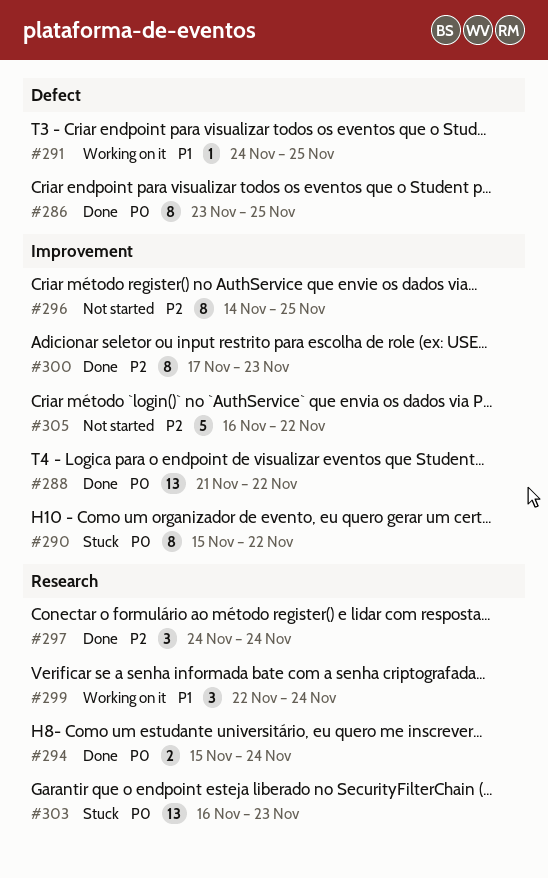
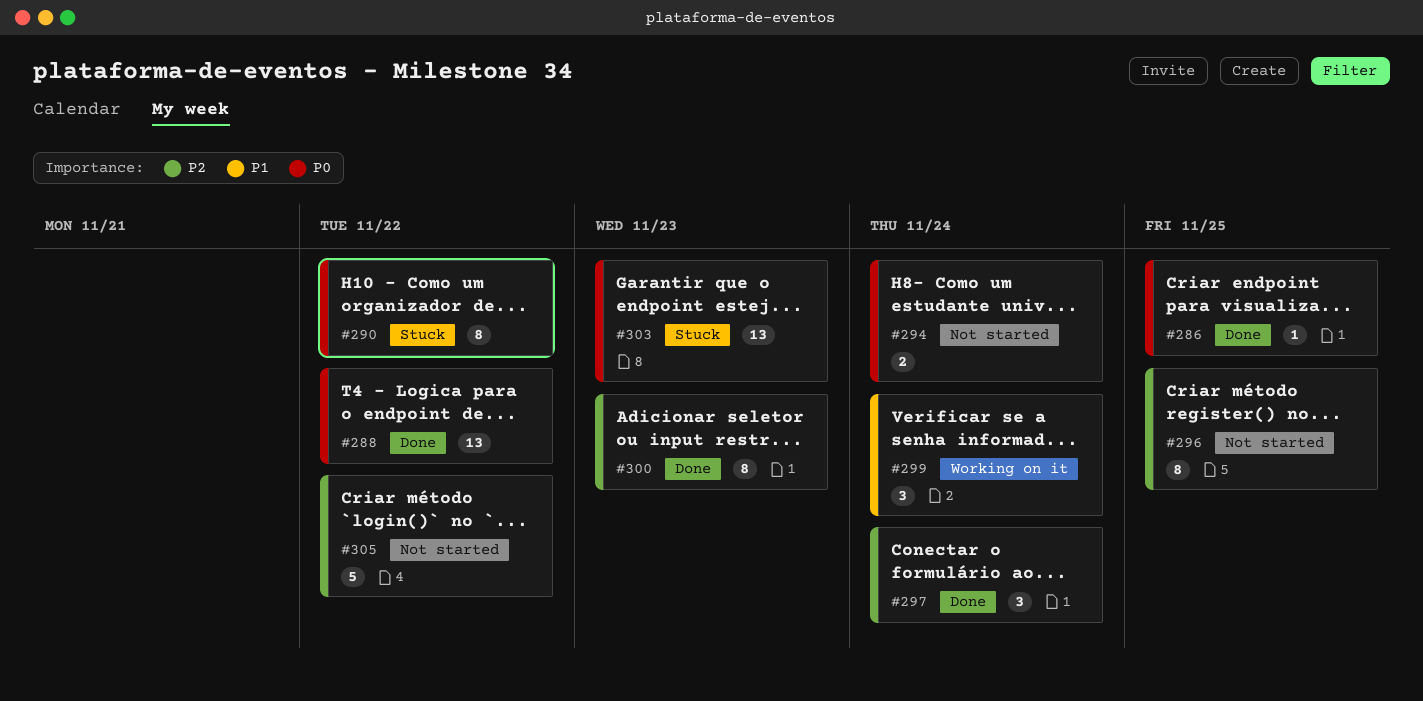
#286, estimate: 8 -> 1
#291: present -> none
#294, status: Done -> Not started

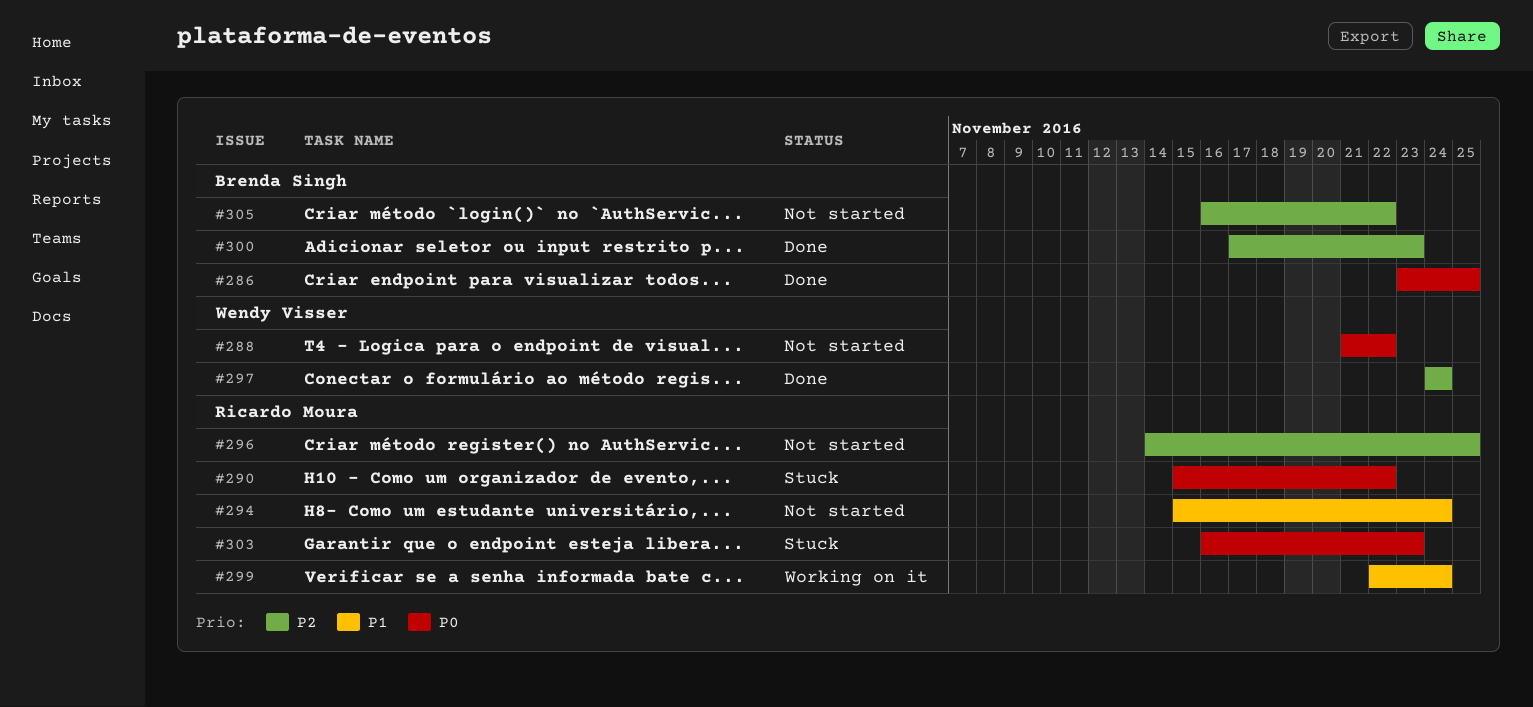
#288, status: Done -> Not started
#294, priority: P0 -> P1

